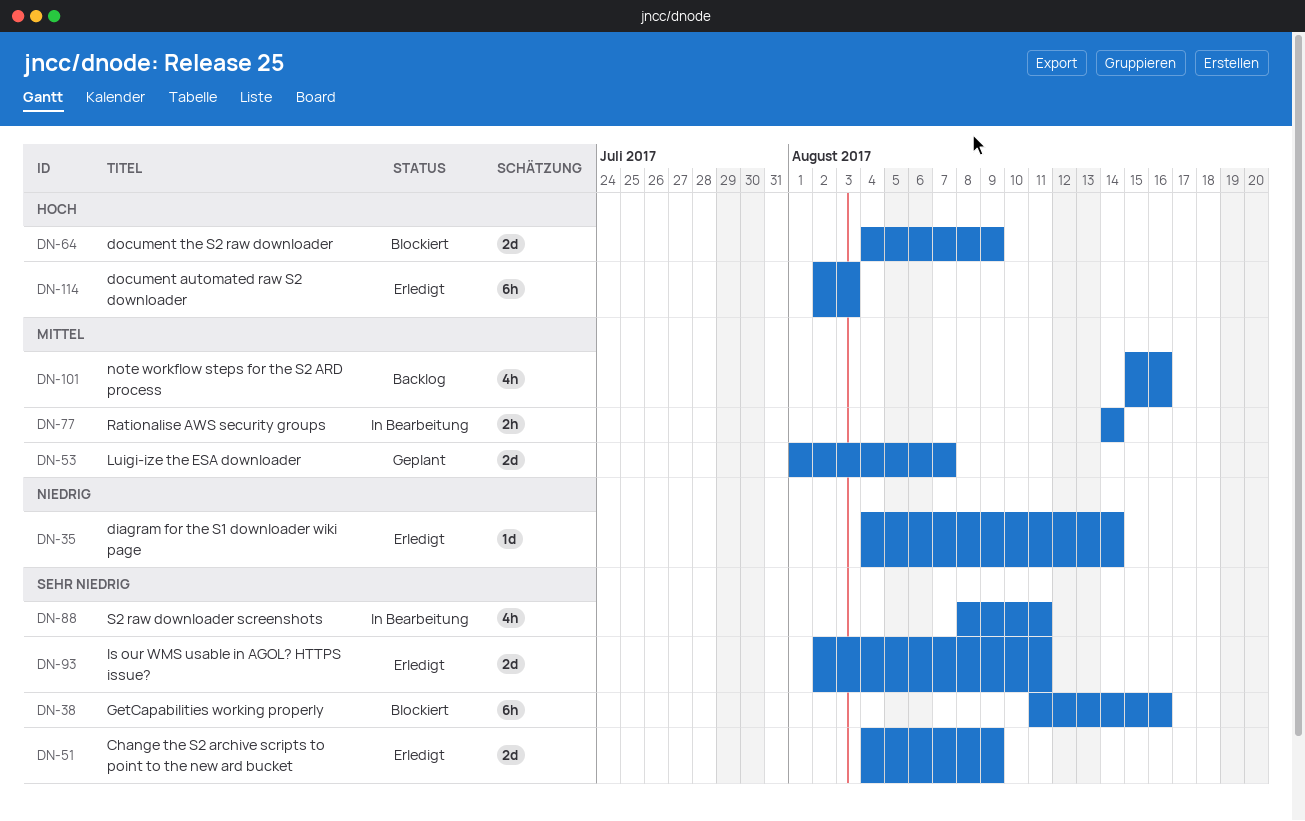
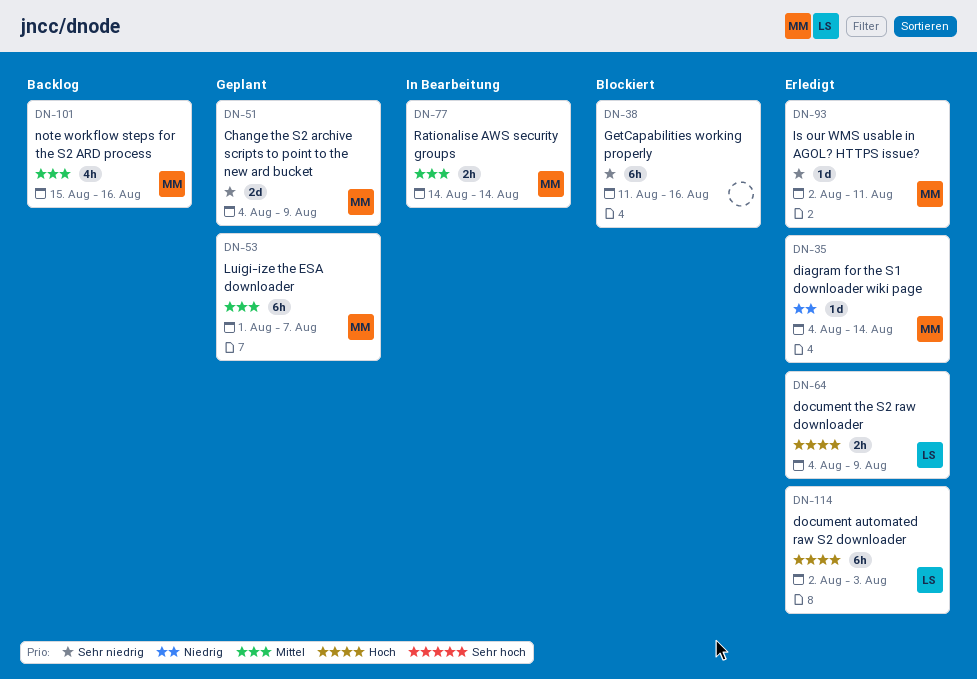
DN-51, status: Erledigt -> Geplant
DN-53, estimate: 2d -> 6h
DN-64, status: Blockiert -> Erledigt
DN-64, estimate: 2d -> 2h
DN-88: present -> none
DN-93, estimate: 2d -> 1d

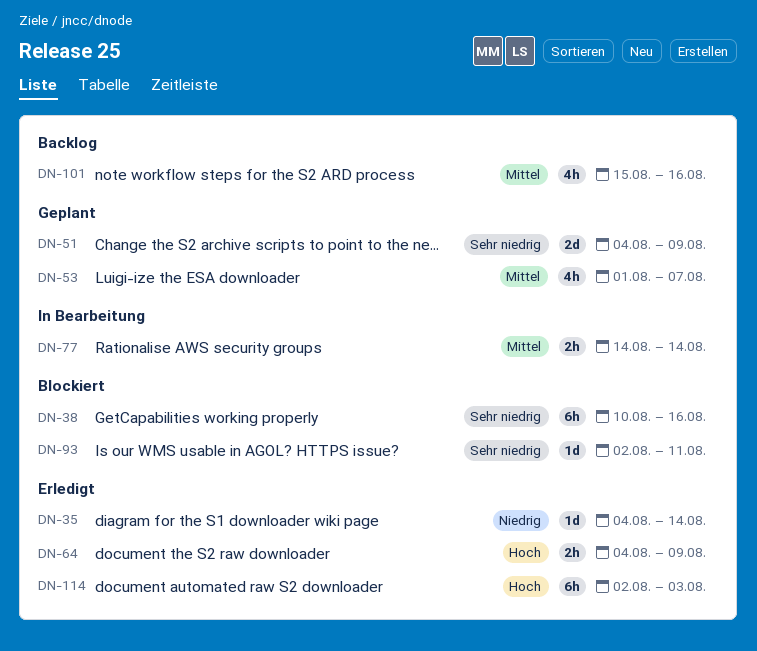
DN-38, start: Aug 11 -> Aug 10
DN-53, estimate: 6h -> 4h
DN-93, status: Erledigt -> Blockiert

